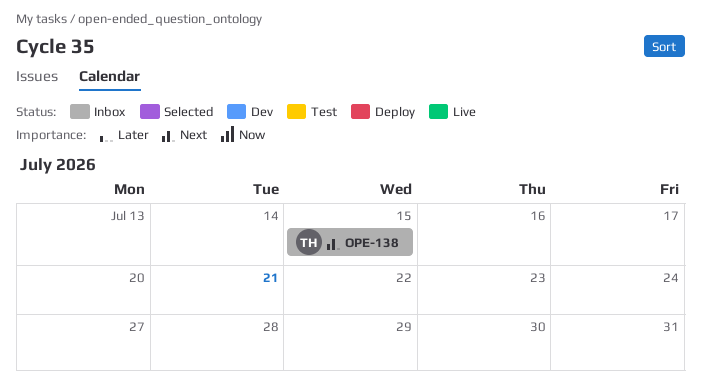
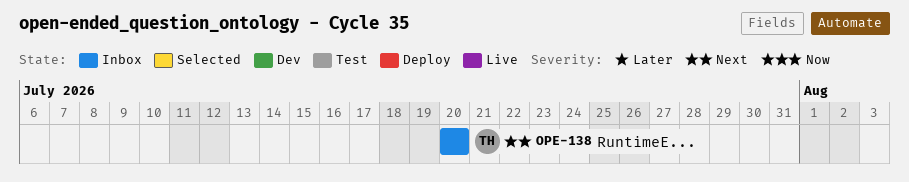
OPE-138, start: Jul 15 -> Jul 20
OPE-138, due: Jul 15 -> Jul 20

